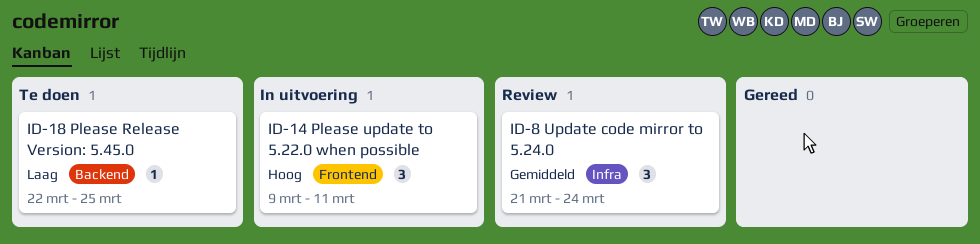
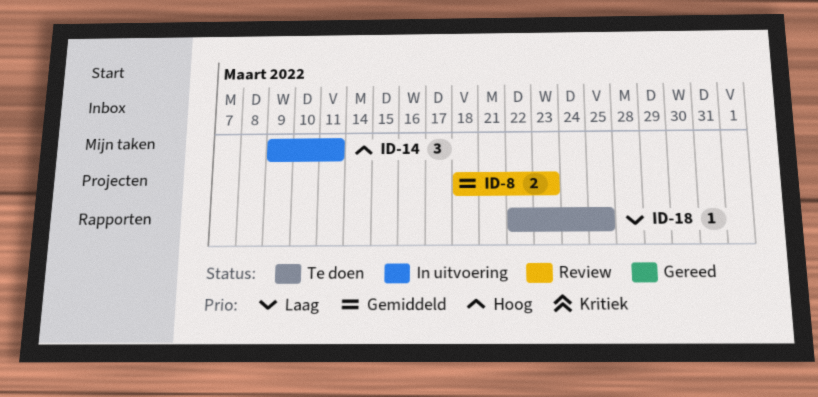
ID-8, estimate: 3 -> 2
ID-8, start: Mar 21 -> Mar 18
ID-8, due: Mar 24 -> Mar 23

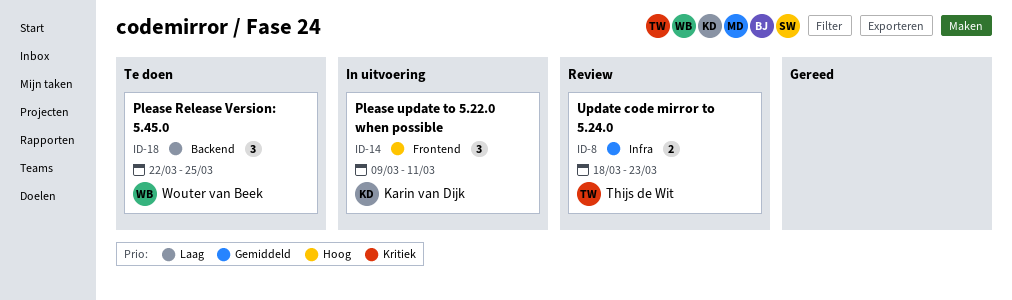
ID-18, estimate: 1 -> 3

